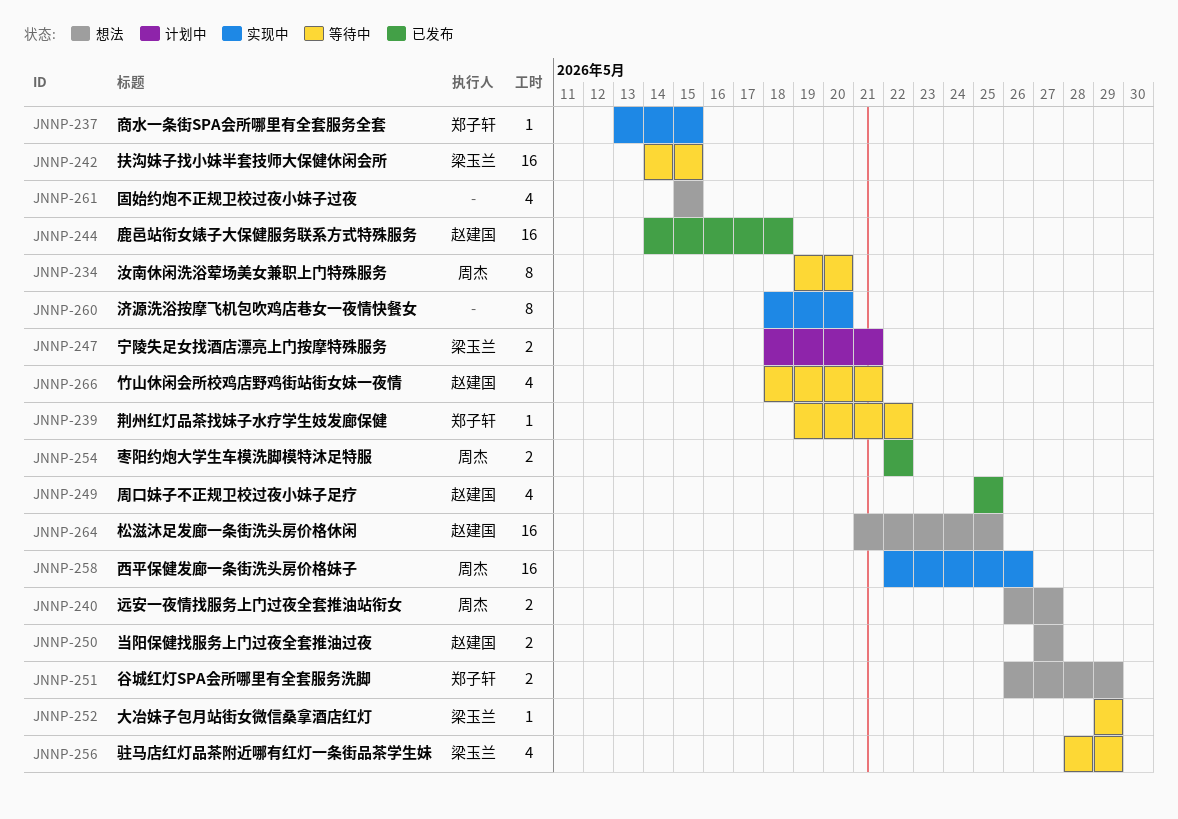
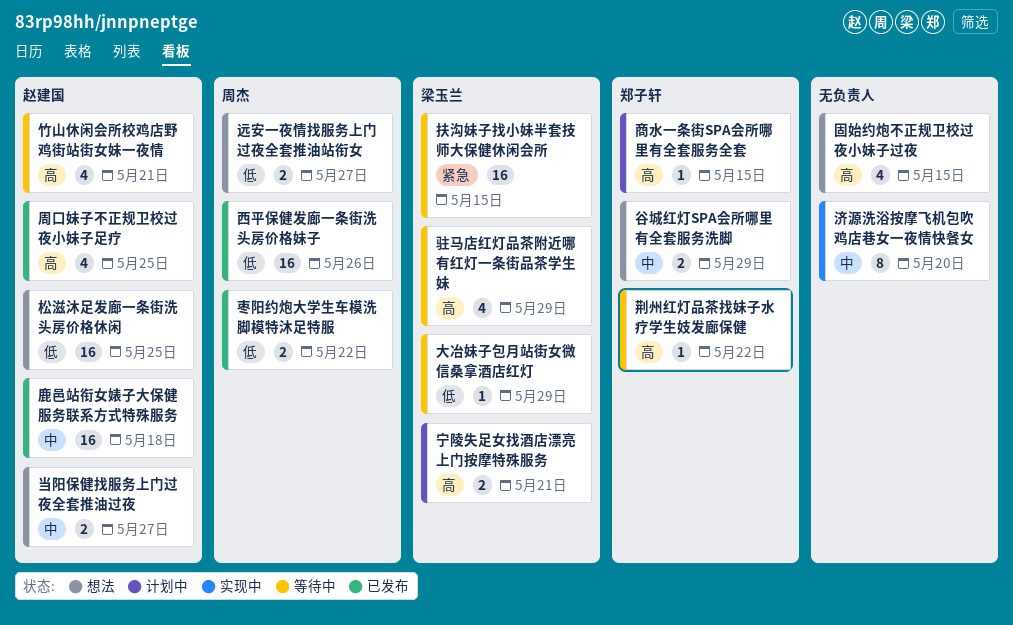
商水一条街SPA会所哪里有全套服务全套, status: 实现中 -> 计划中
汝南休闲洗浴荤场美女兼职上门特殊服务: present -> none
西平保健发廊一条街洗头房价格妹子, status: 实现中 -> 已发布

